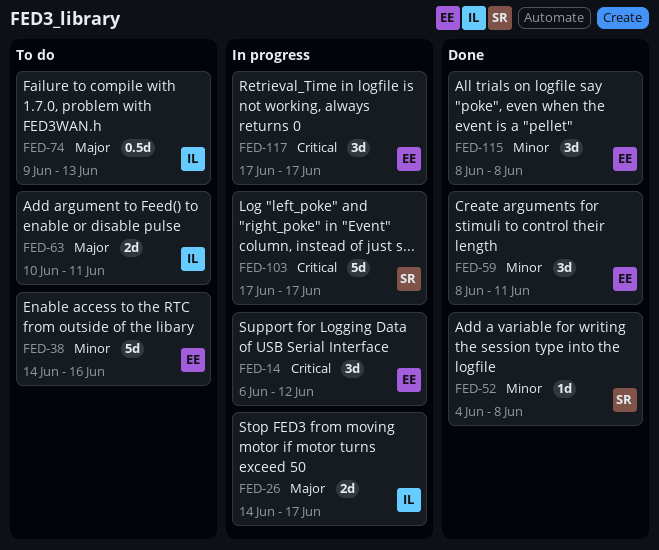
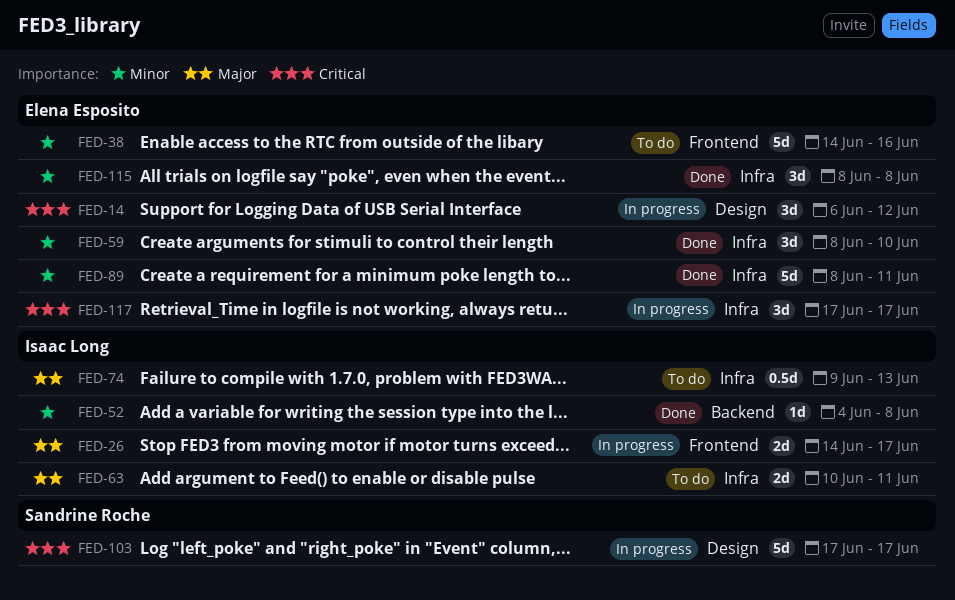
FED-52, owner: Sandrine Roche -> Isaac Long
FED-59, due: Jun 11 -> Jun 10
FED-89: none -> present

